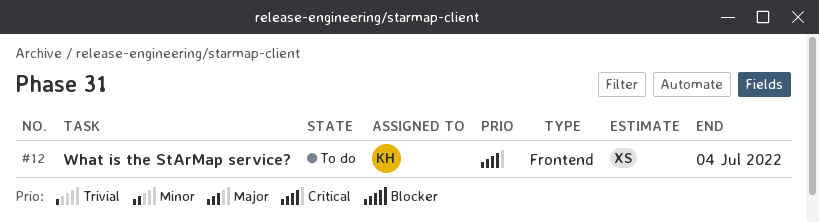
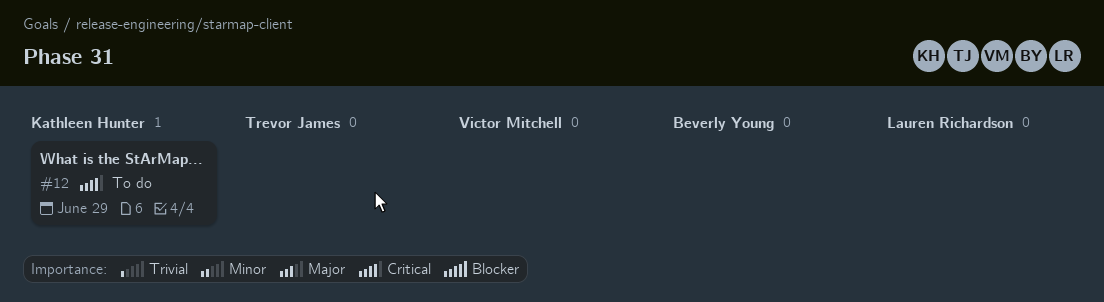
#12, due: Jul 4 -> Jun 29

